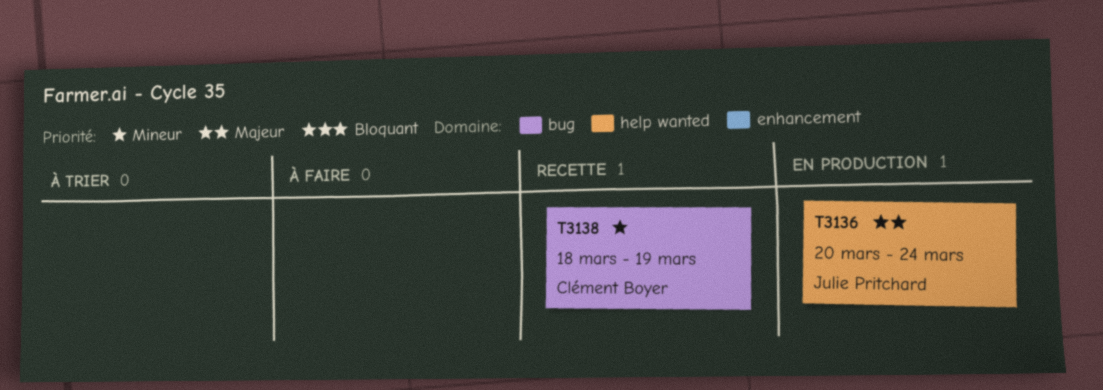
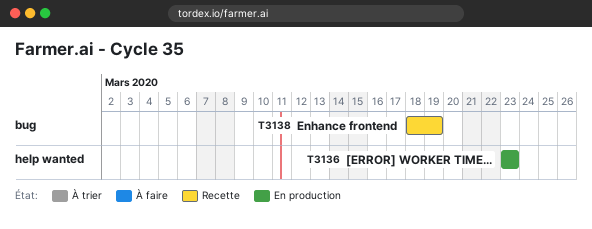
T3136, start: Mar 20 -> Mar 23
T3136, due: Mar 24 -> Mar 23

